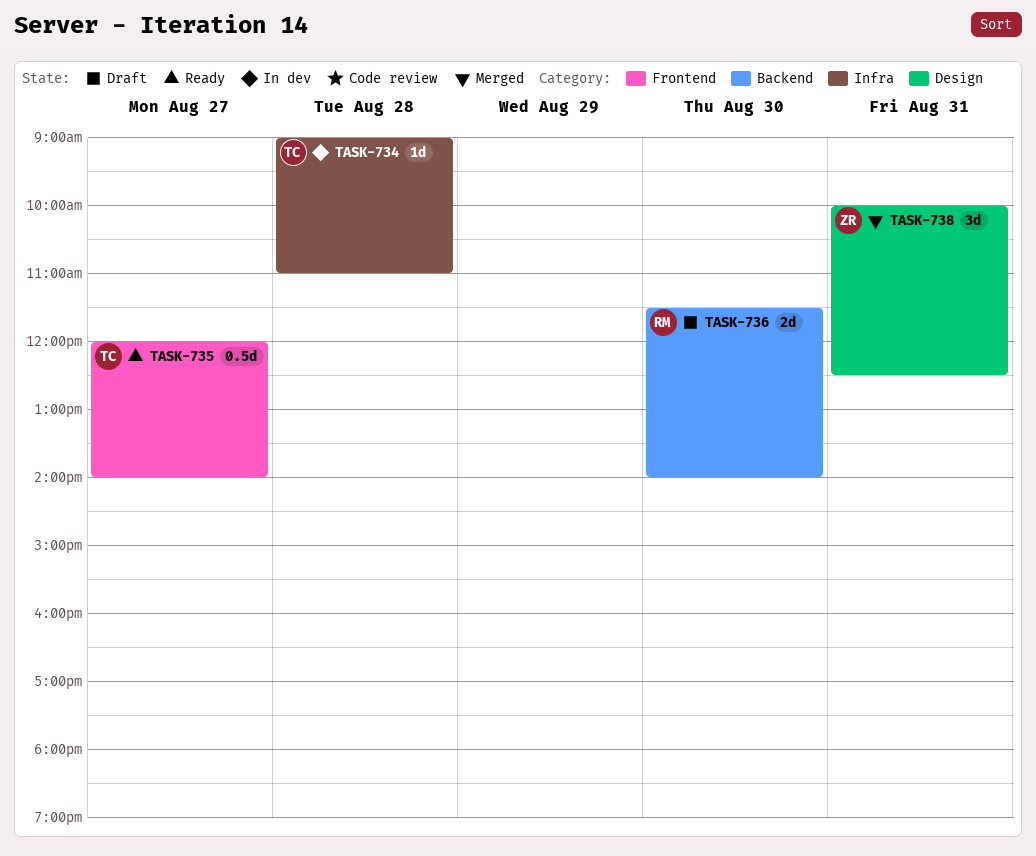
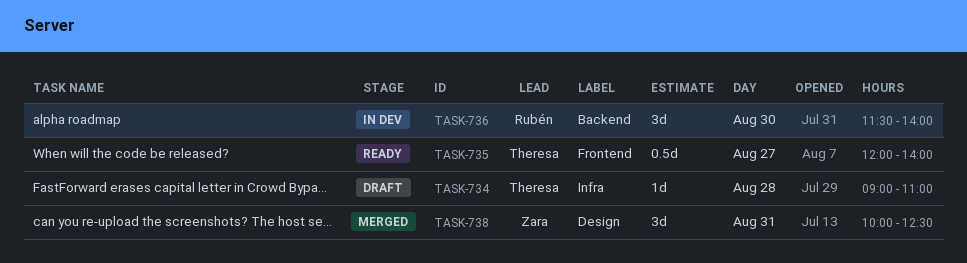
TASK-734, status: In dev -> Draft
TASK-736, status: Draft -> In dev
TASK-736, estimate: 2d -> 3d

